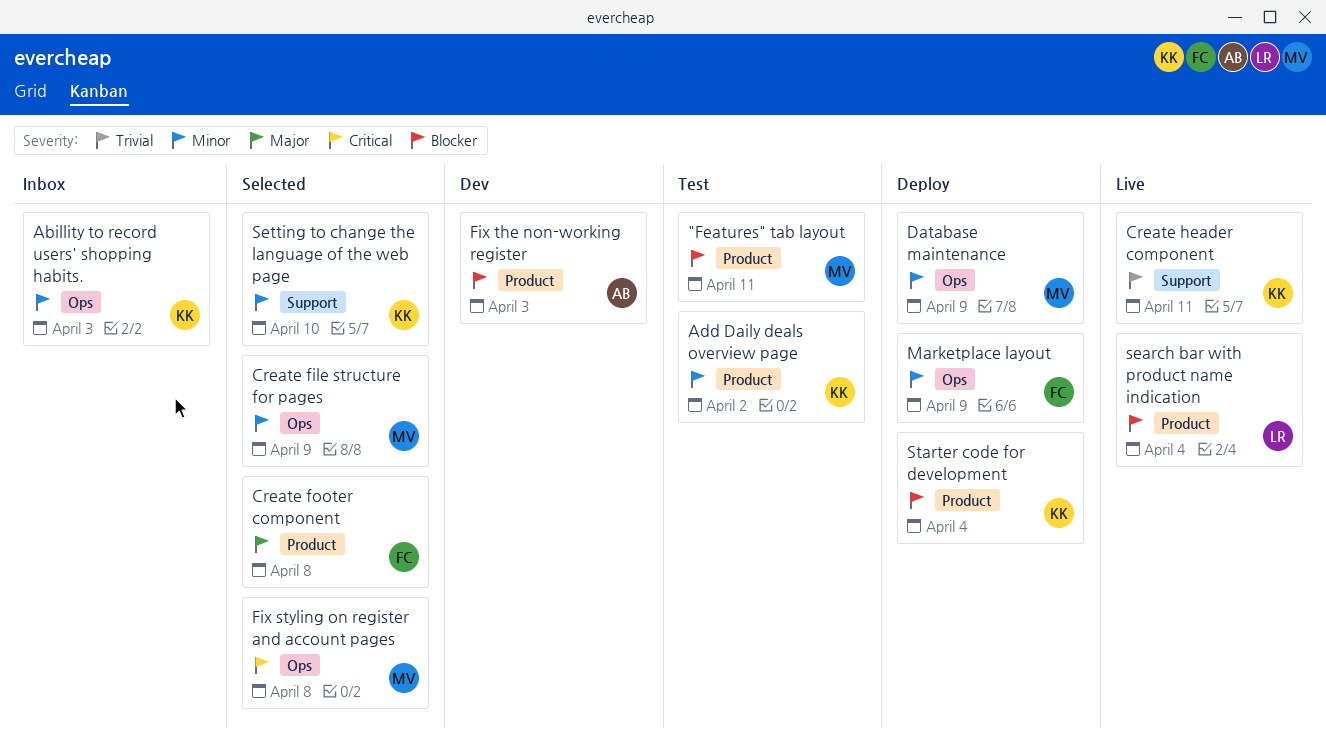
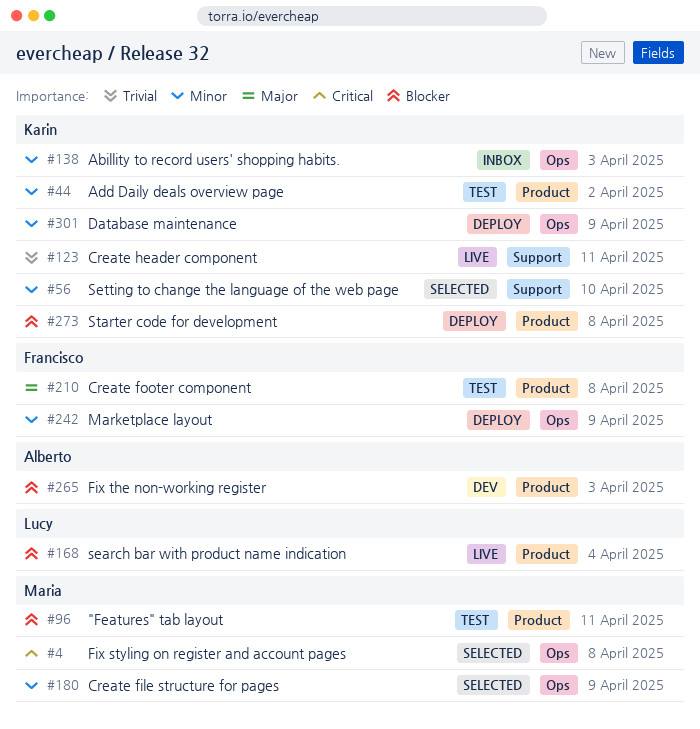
Create footer component, status: Selected -> Test
Database maintenance, owner: Maria -> Karin
Starter code for development, due: Apr 4 -> Apr 8

